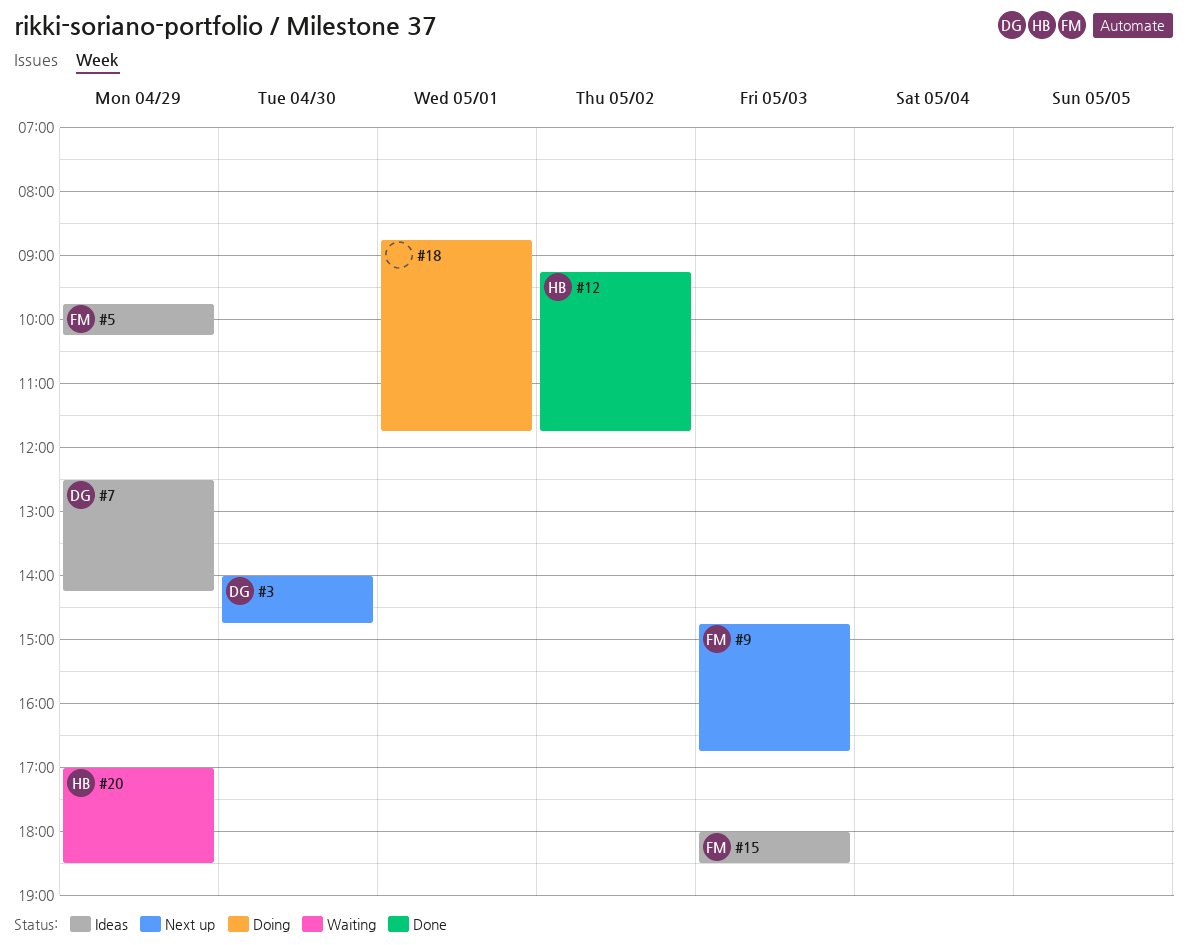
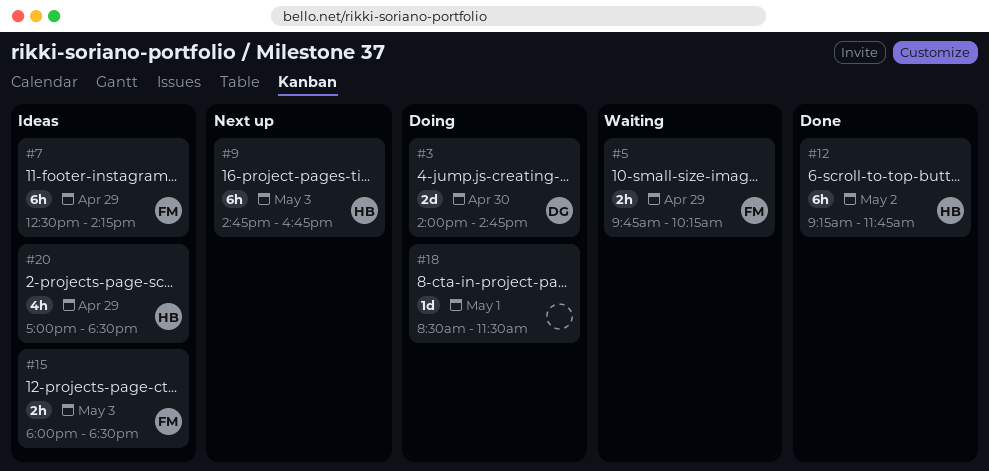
#3, status: Next up -> Doing
#5, status: Ideas -> Waiting
#7, owner: DG -> FM
#9, owner: FM -> HB
#18, begins: 08:45 -> 08:30
#18, ends: 11:45 -> 11:30
#20, status: Waiting -> Ideas

